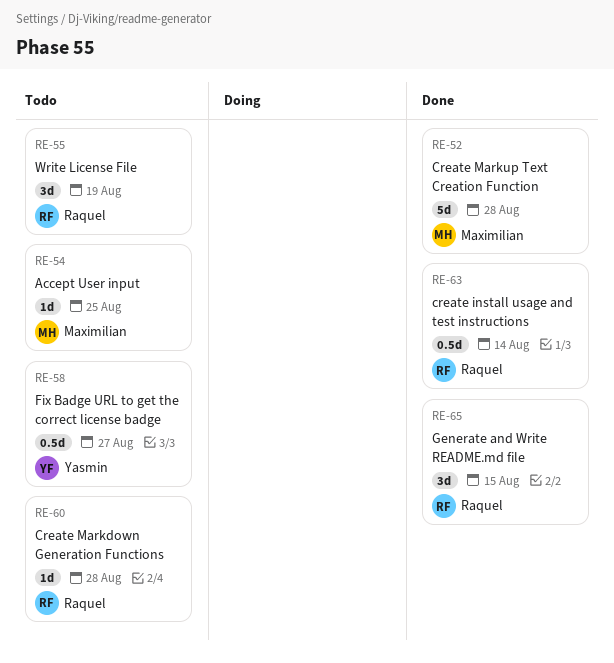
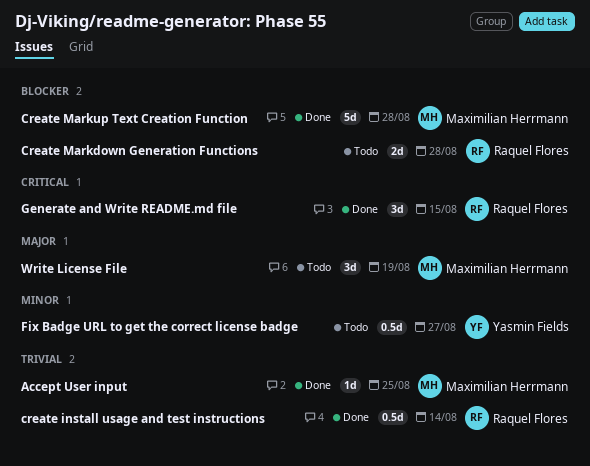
Accept User input, status: Todo -> Done
Create Markdown Generation Functions, estimate: 1d -> 2d
Write License File, owner: Raquel Flores -> Maximilian Herrmann

